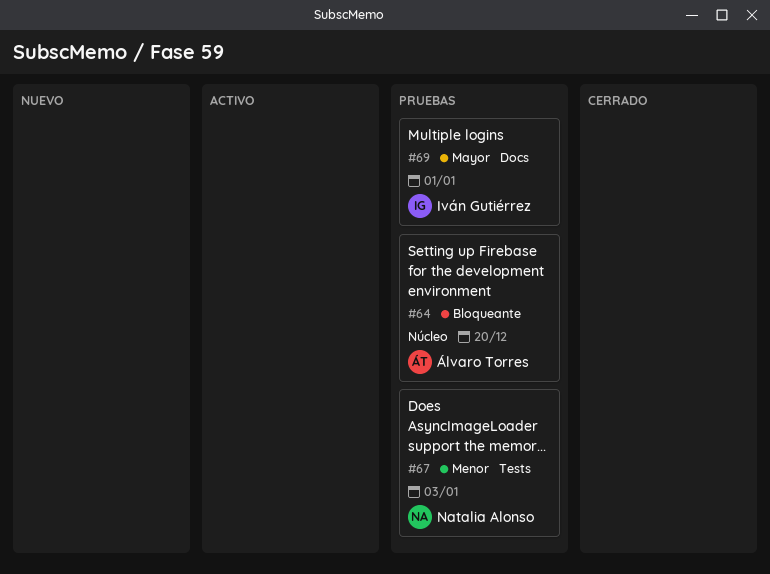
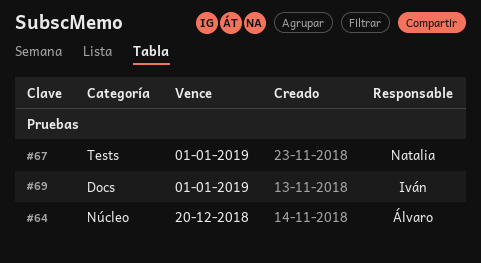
#67, due: Jan 3 -> Jan 1

